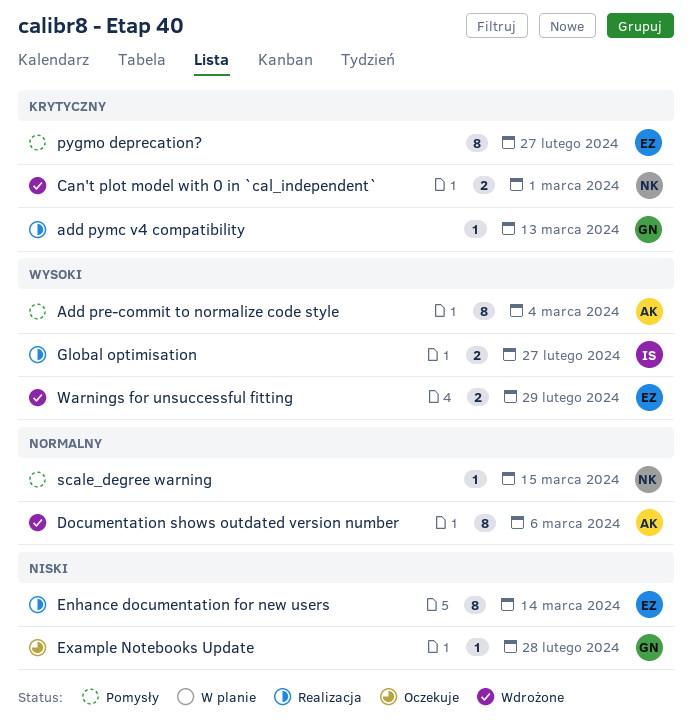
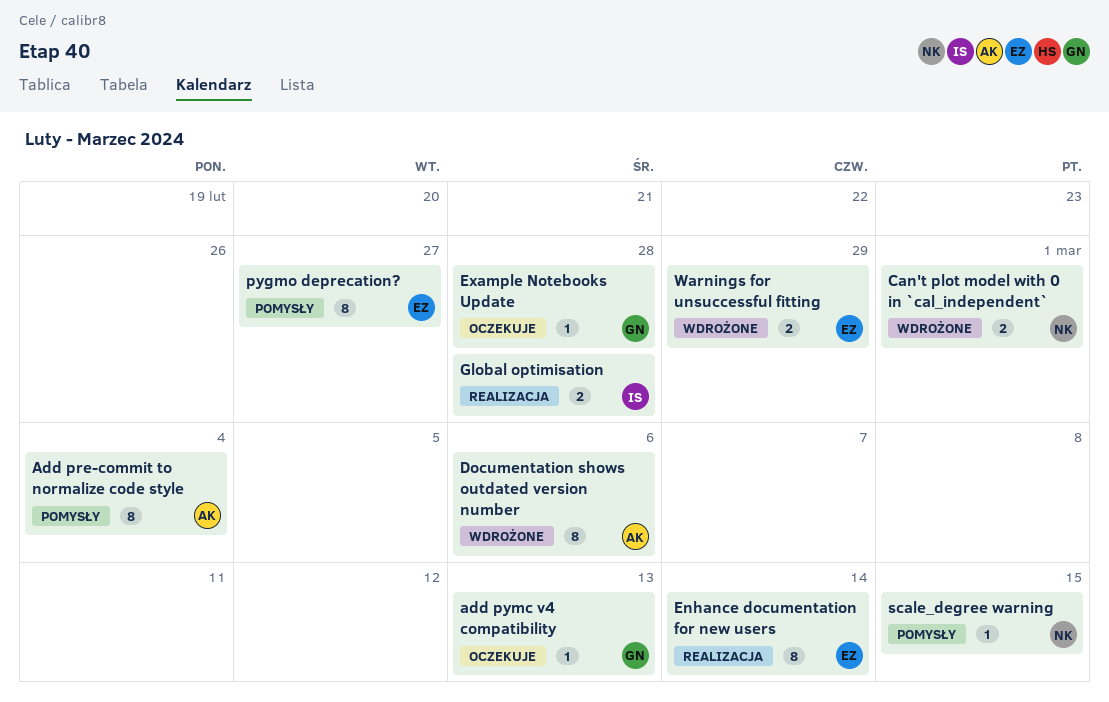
add pymc v4 compatibility, status: Realizacja -> Oczekuje
Global optimisation, due: Feb 27 -> Feb 28

